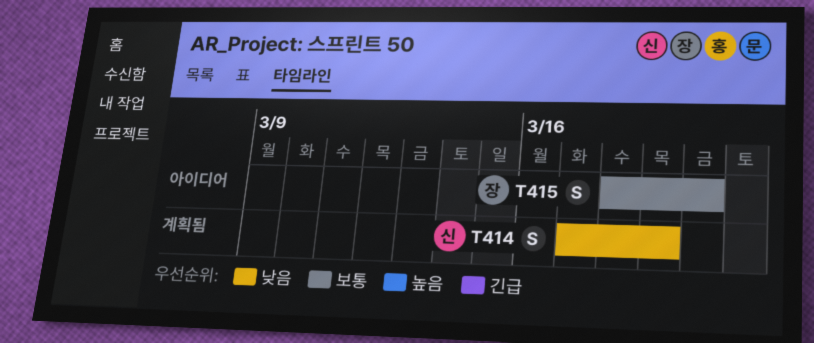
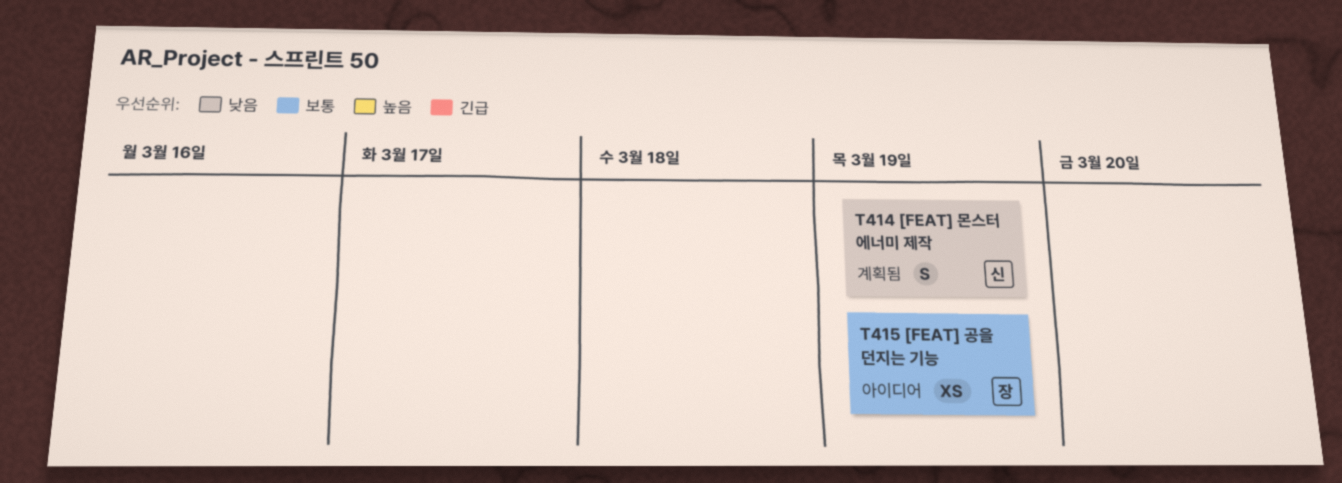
T415, estimate: S -> XS
T415, due: Mar 20 -> Mar 19

